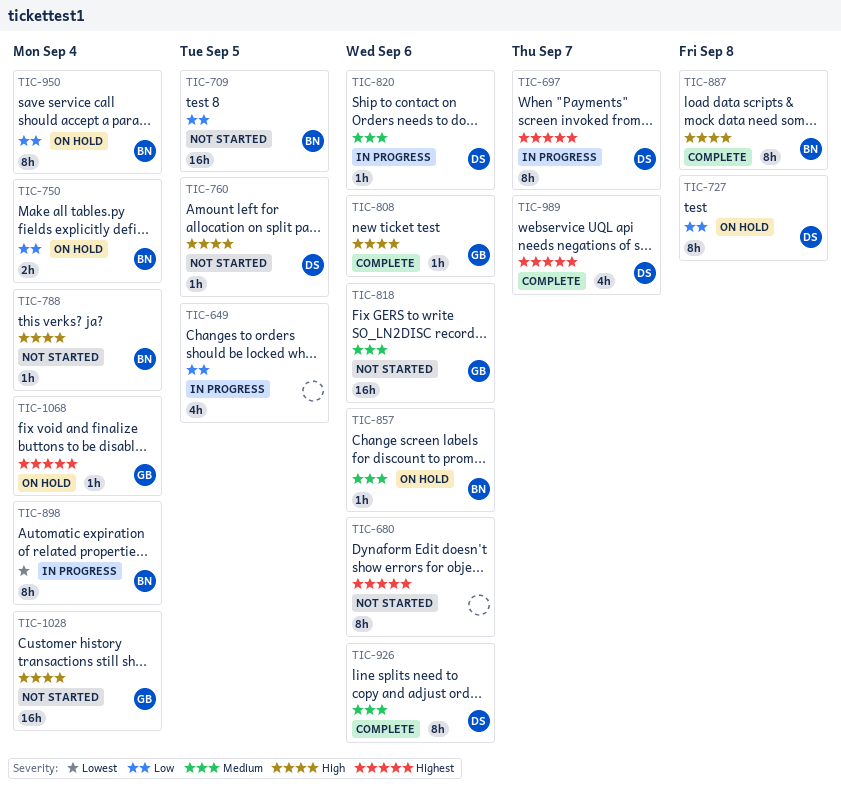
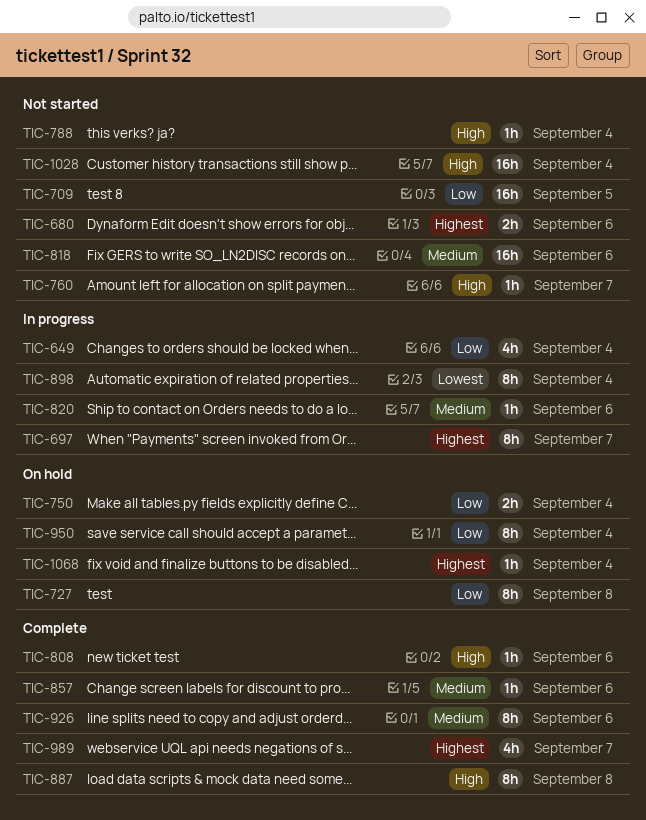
TIC-649, due: Sep 5 -> Sep 4
TIC-680, estimate: 8h -> 2h
TIC-760, due: Sep 5 -> Sep 7
TIC-857, status: On hold -> Complete

